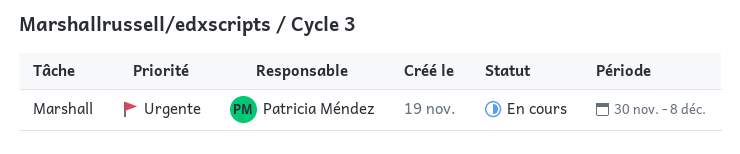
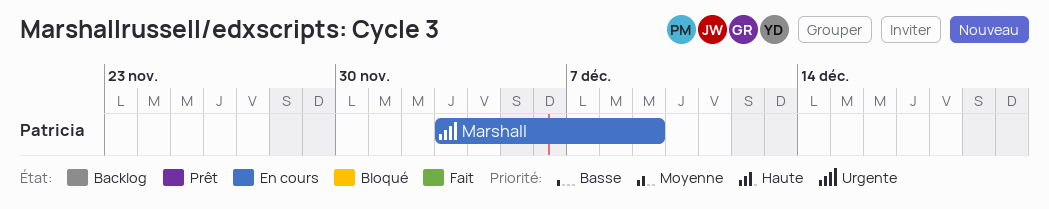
Marshall, start: Nov 30 -> Dec 3
Marshall, due: Dec 8 -> Dec 9

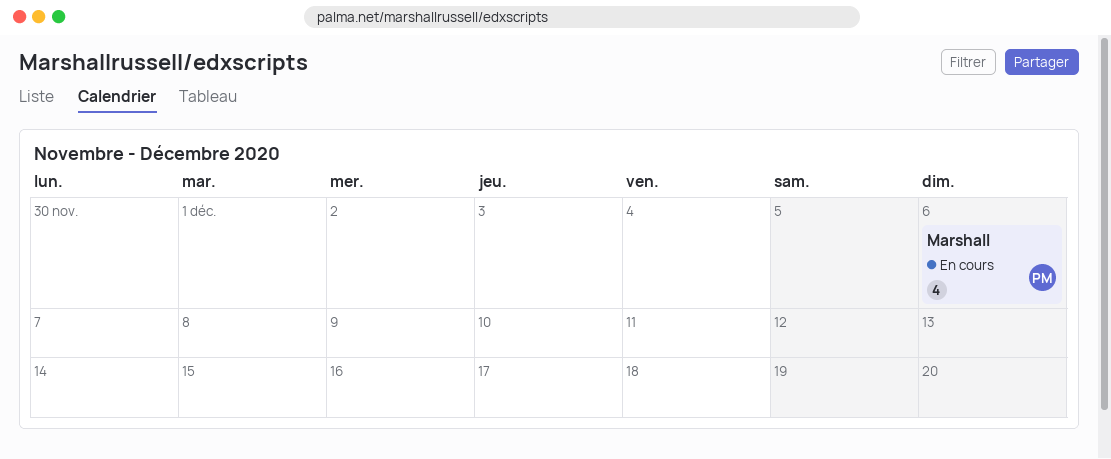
Marshall, due: Dec 9 -> Dec 6

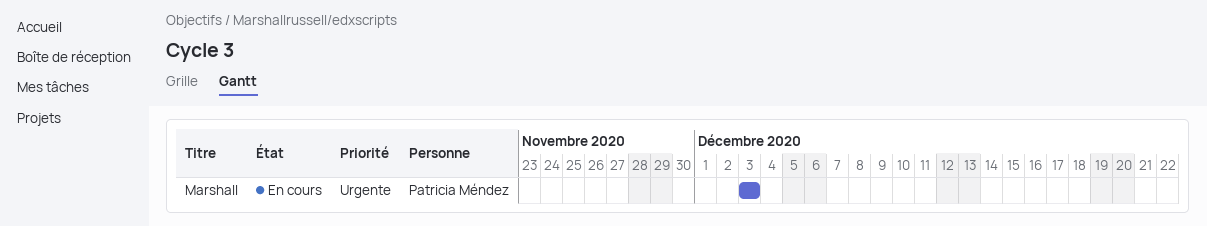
Marshall, due: Dec 6 -> Dec 3

